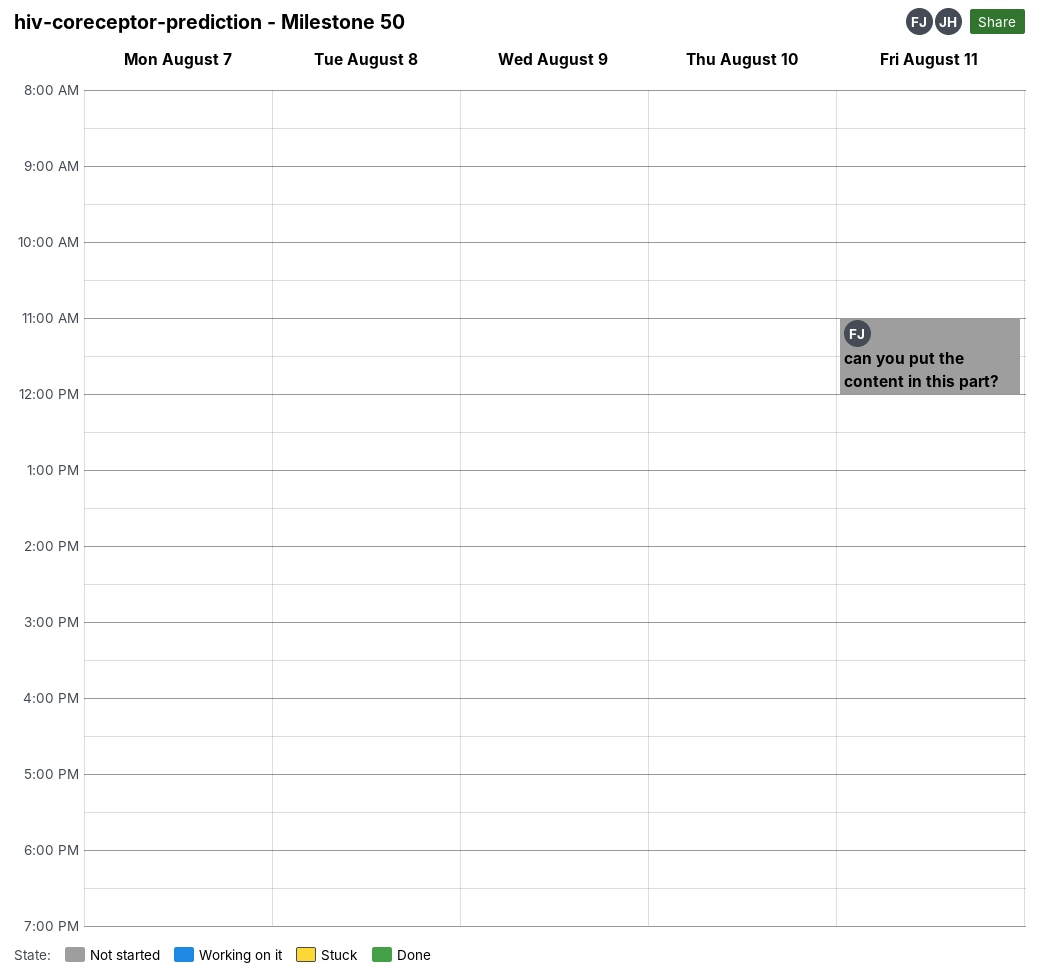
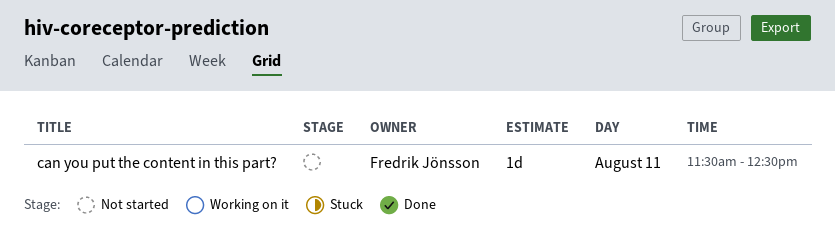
can you put the content in this part?, begins: 11:00 -> 11:30
can you put the content in this part?, ends: 12:00 -> 12:30

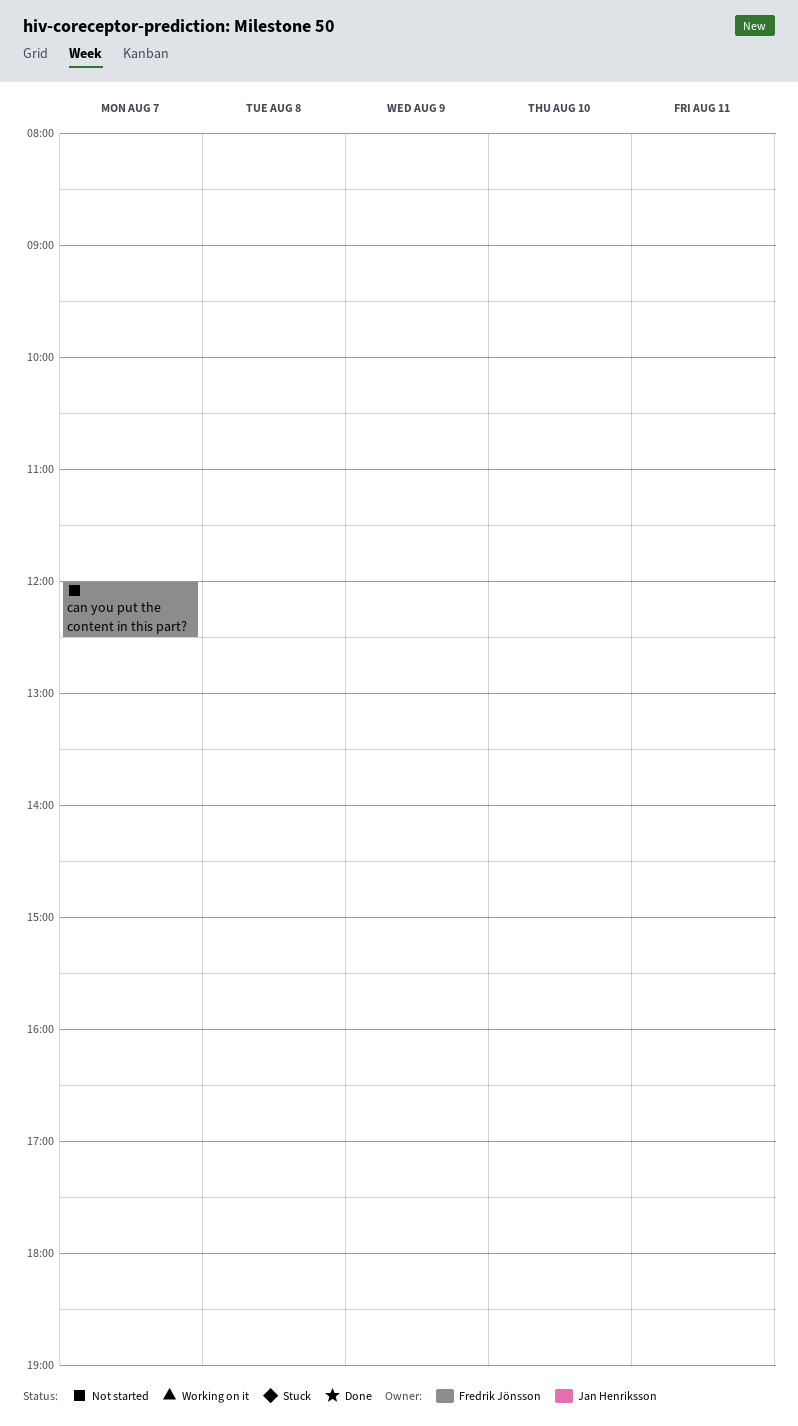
can you put the content in this part?, day: Aug 11 -> Aug 7
can you put the content in this part?, begins: 11:30 -> 12:00

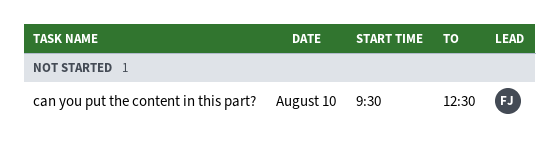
can you put the content in this part?, day: Aug 7 -> Aug 10
can you put the content in this part?, begins: 12:00 -> 09:30

